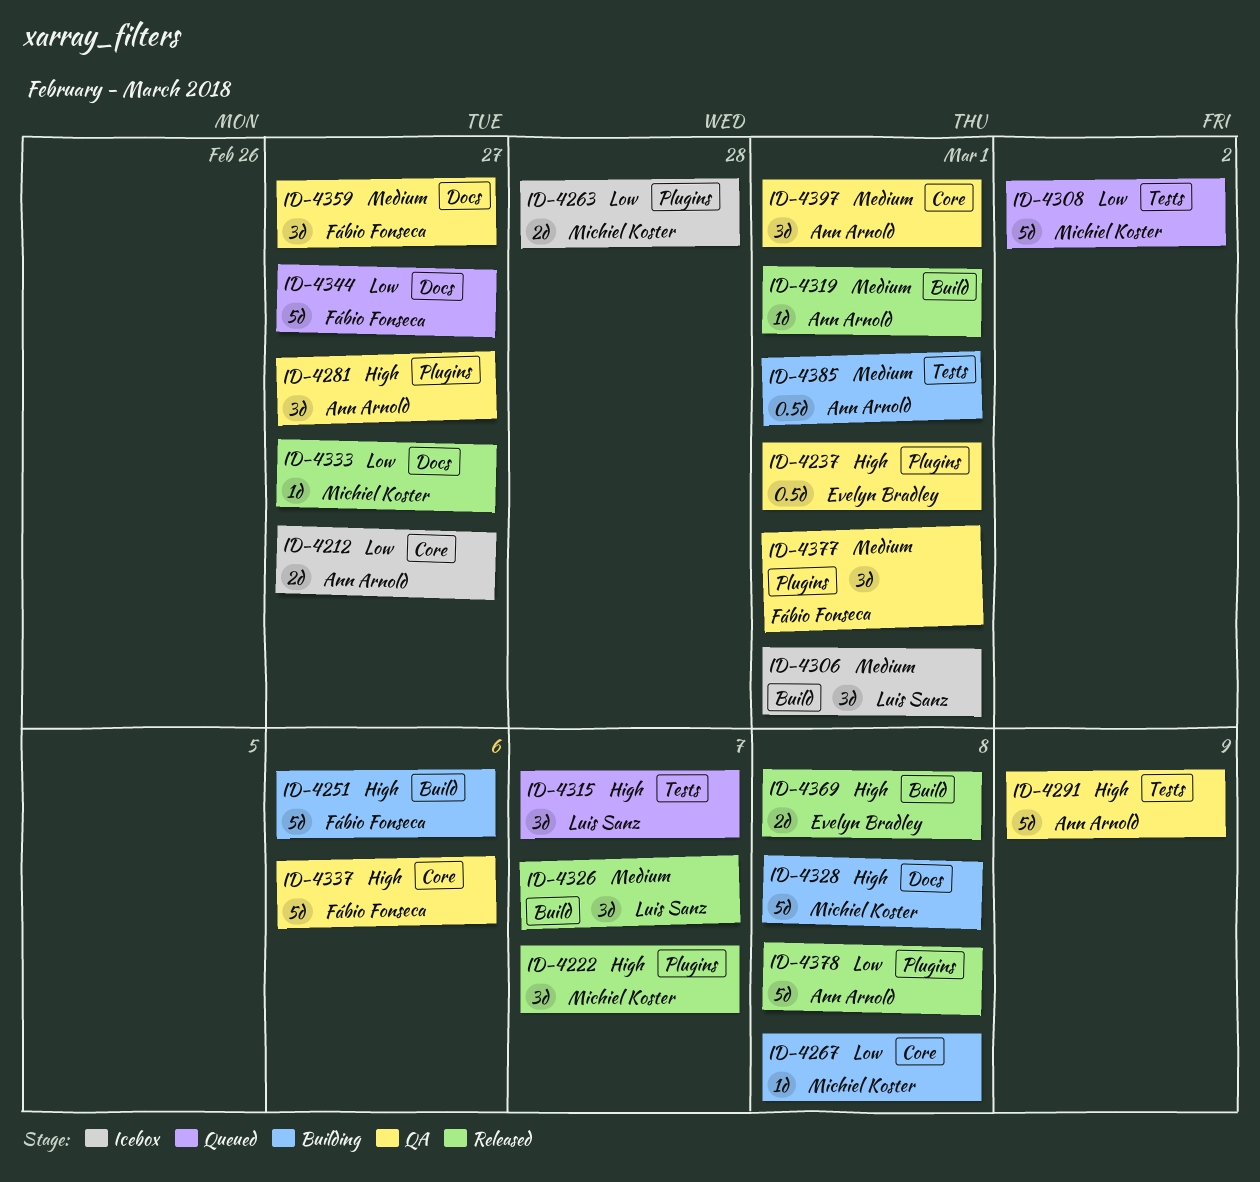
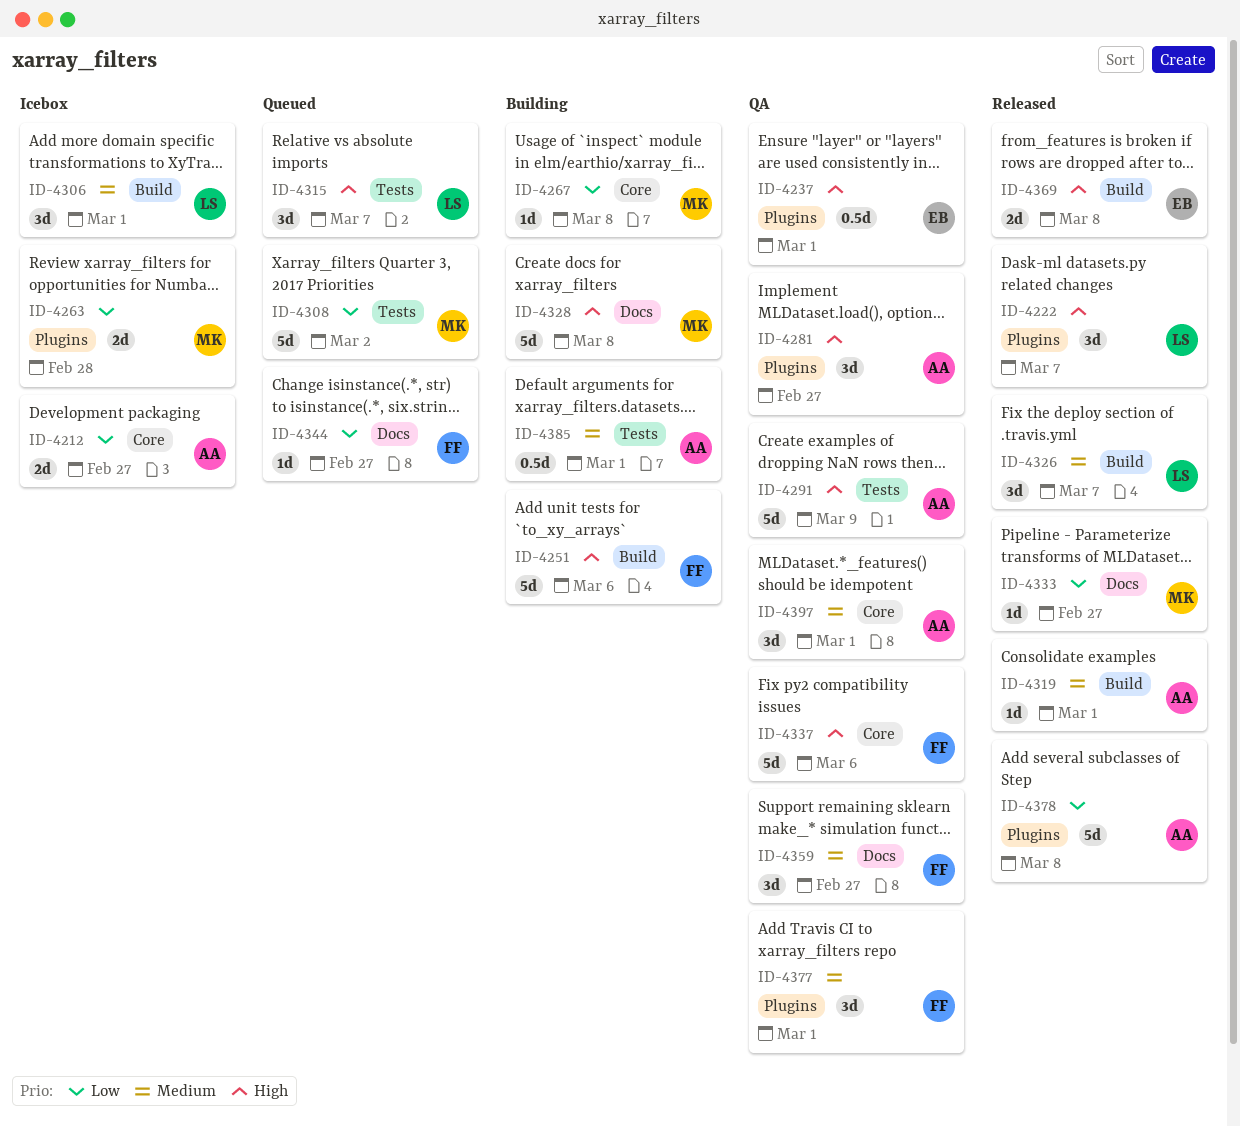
ID-4222, owner: Michiel Koster -> Luis Sanz
ID-4344, estimate: 5d -> 1d

